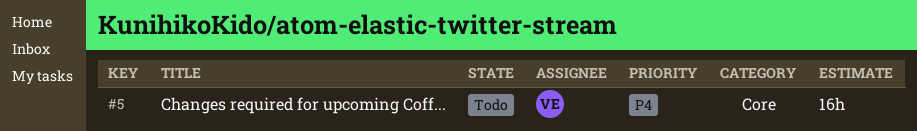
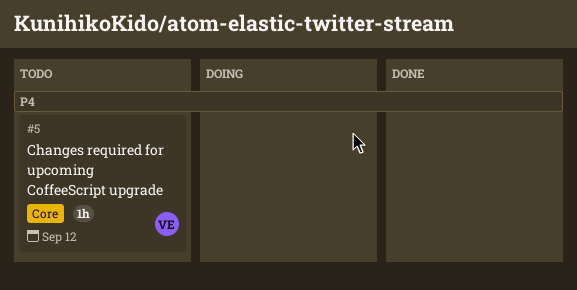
#5, estimate: 16h -> 1h

